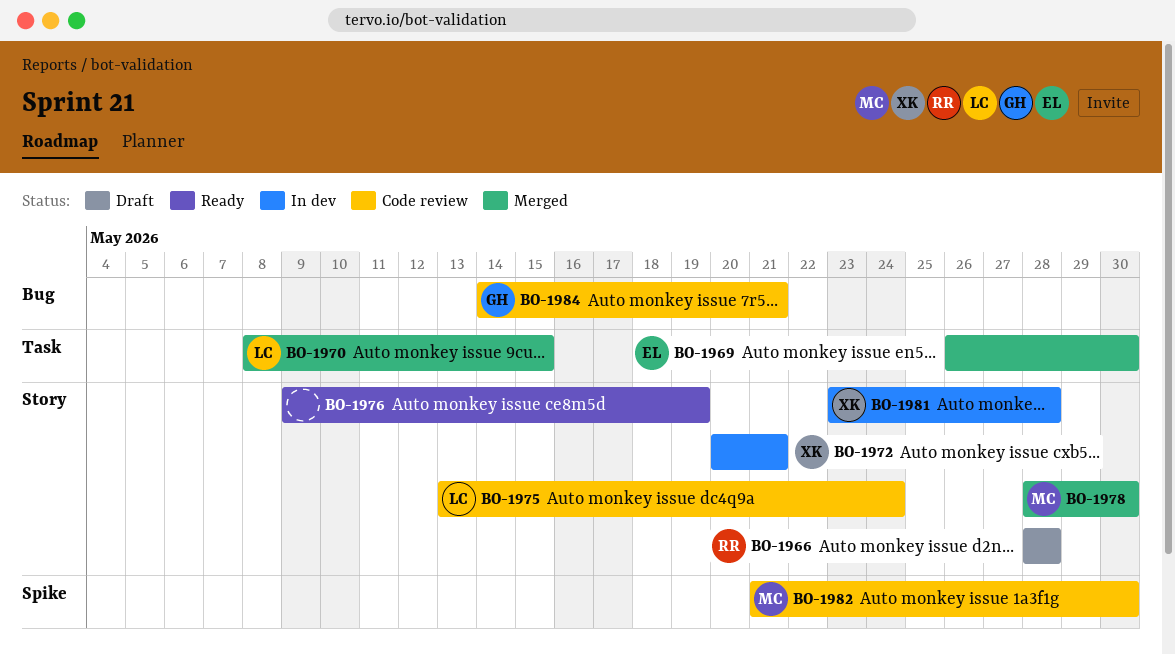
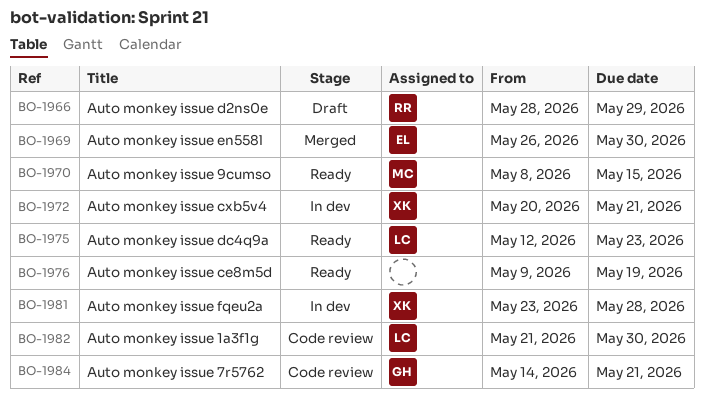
BO-1966, due: May 28 -> May 29
BO-1970, status: Merged -> Ready
BO-1970, owner: LC -> MC
BO-1975, status: Code review -> Ready
BO-1975, start: May 13 -> May 12
BO-1975, due: May 24 -> May 23
BO-1978: present -> none
BO-1982, owner: MC -> LC

